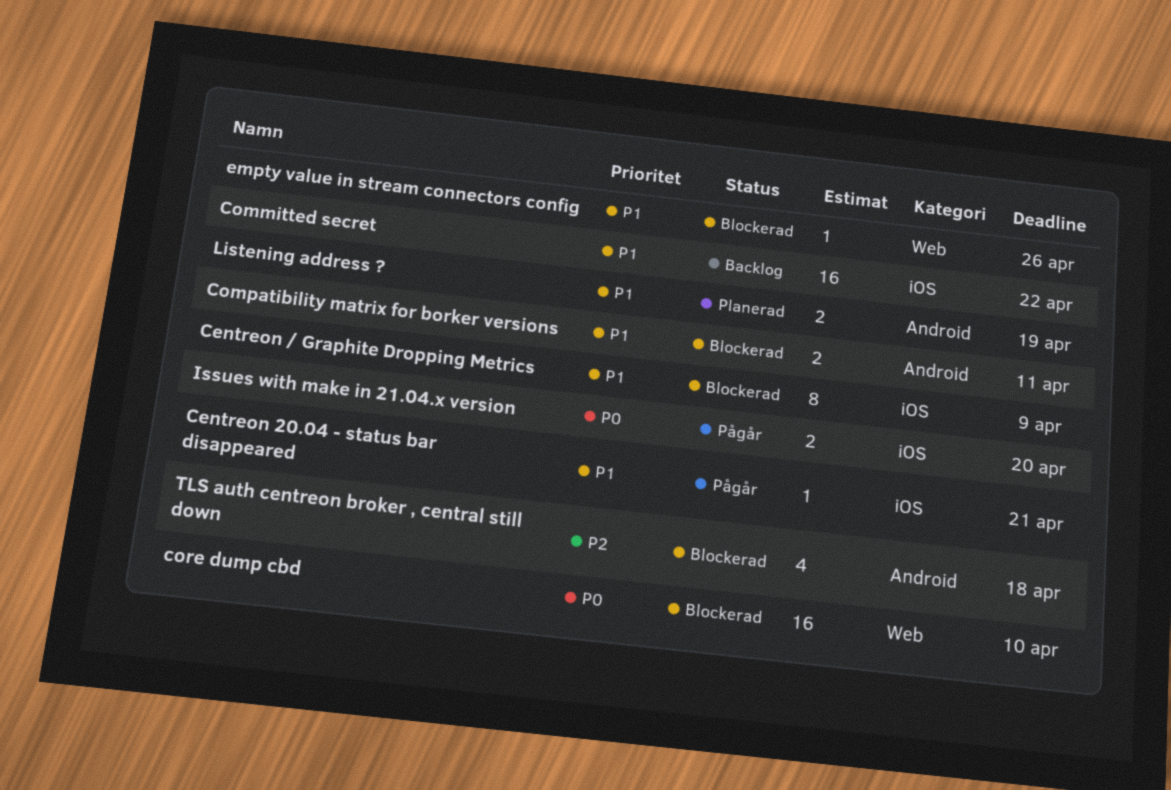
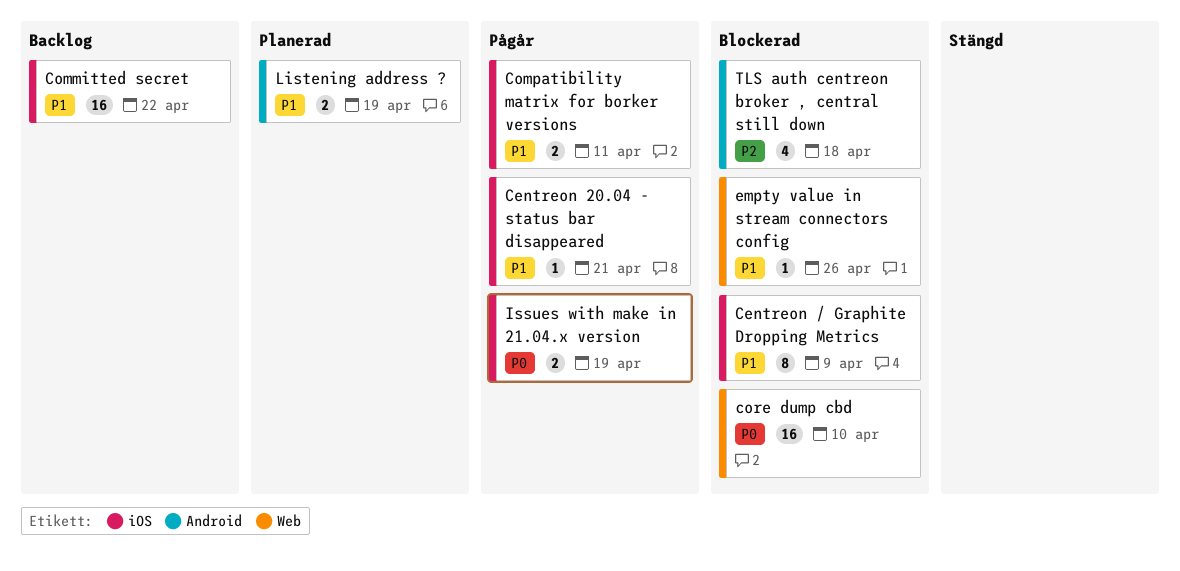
Compatibility matrix for borker versions, status: Blockerad -> Pågår
Compatibility matrix for borker versions, label: Android -> iOS
Issues with make in 21.04.x version, due: Apr 20 -> Apr 19

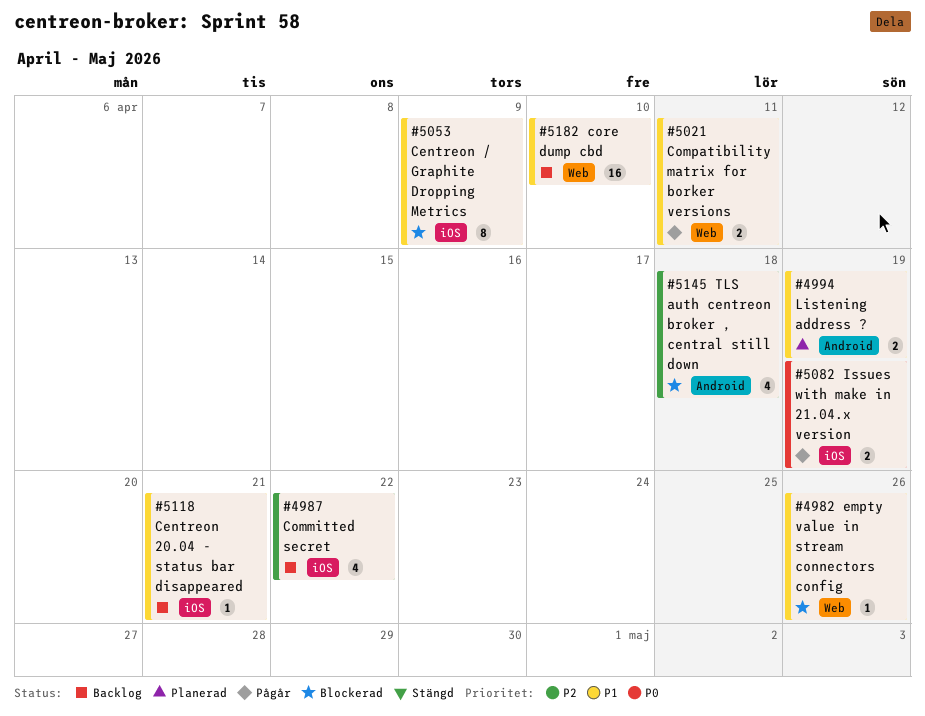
Centreon 20.04 - status bar disappeared, status: Pågår -> Backlog
Committed secret, priority: P1 -> P2
Committed secret, estimate: 16 -> 4
Compatibility matrix for borker versions, label: iOS -> Web
core dump cbd, status: Blockerad -> Backlog
core dump cbd, priority: P0 -> P1

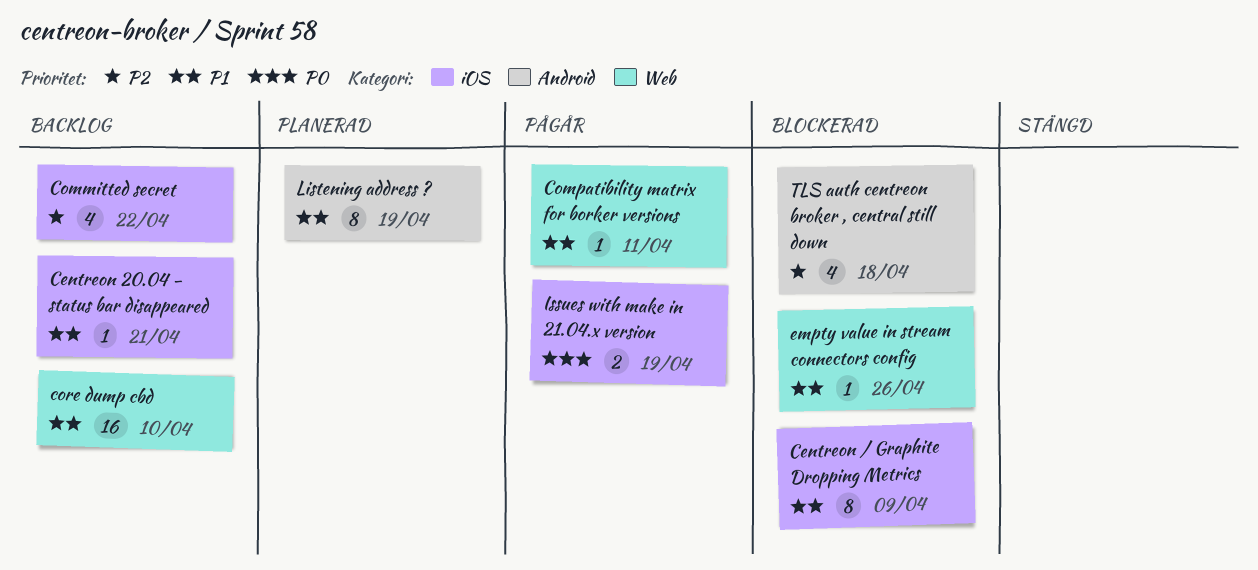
Compatibility matrix for borker versions, estimate: 2 -> 1
Listening address ?, estimate: 2 -> 8

